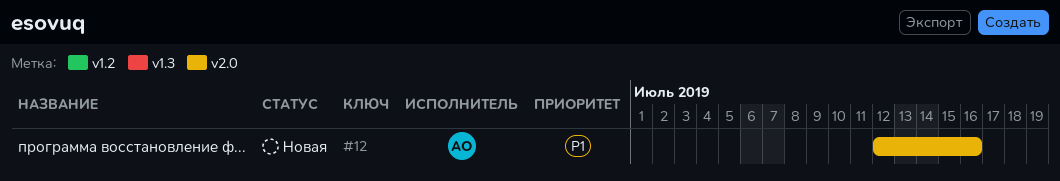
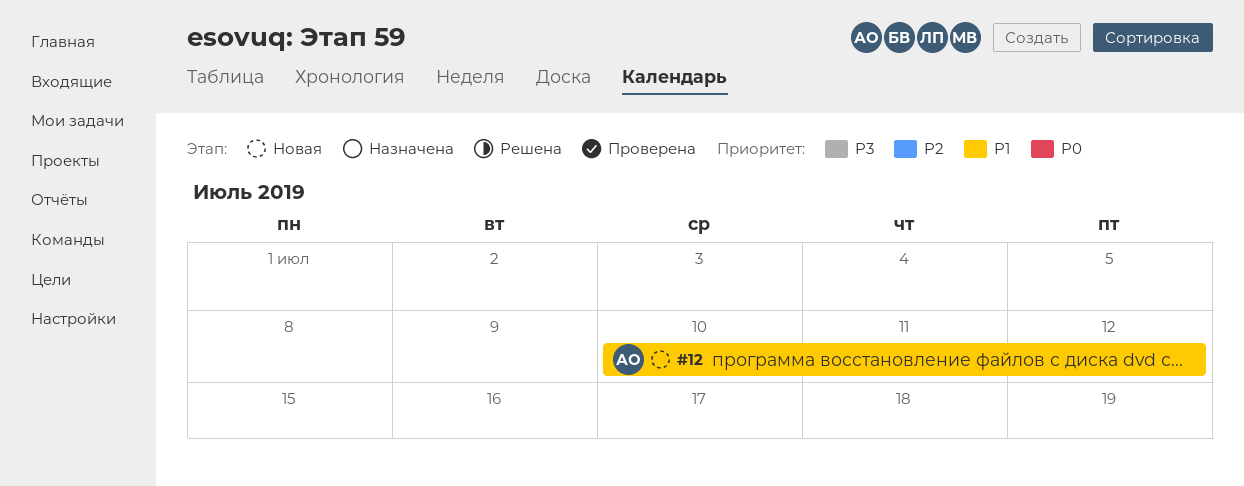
#12, start: Jul 12 -> Jul 10
#12, due: Jul 16 -> Jul 12

